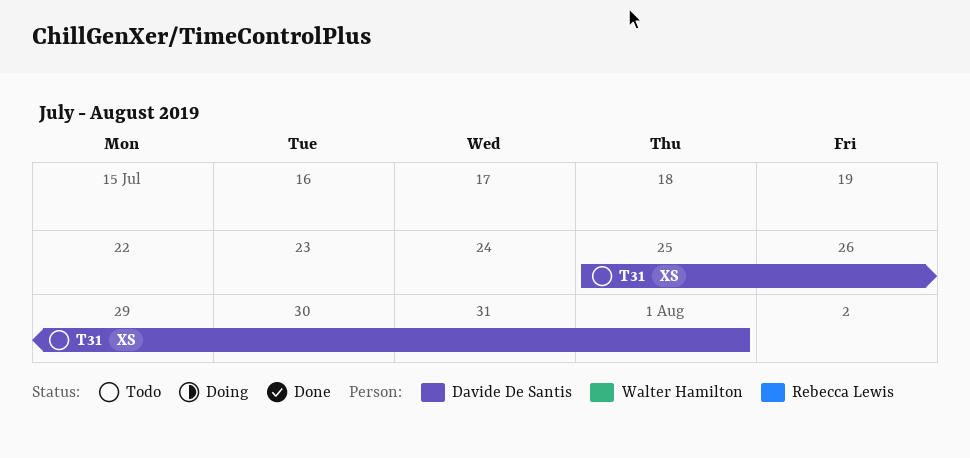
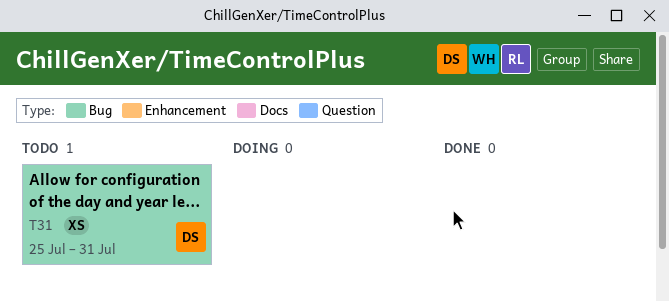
T31, due: Aug 1 -> Jul 31

